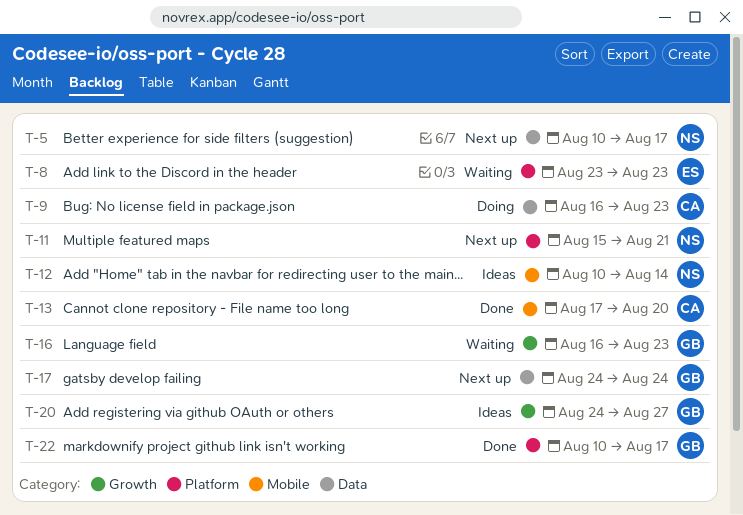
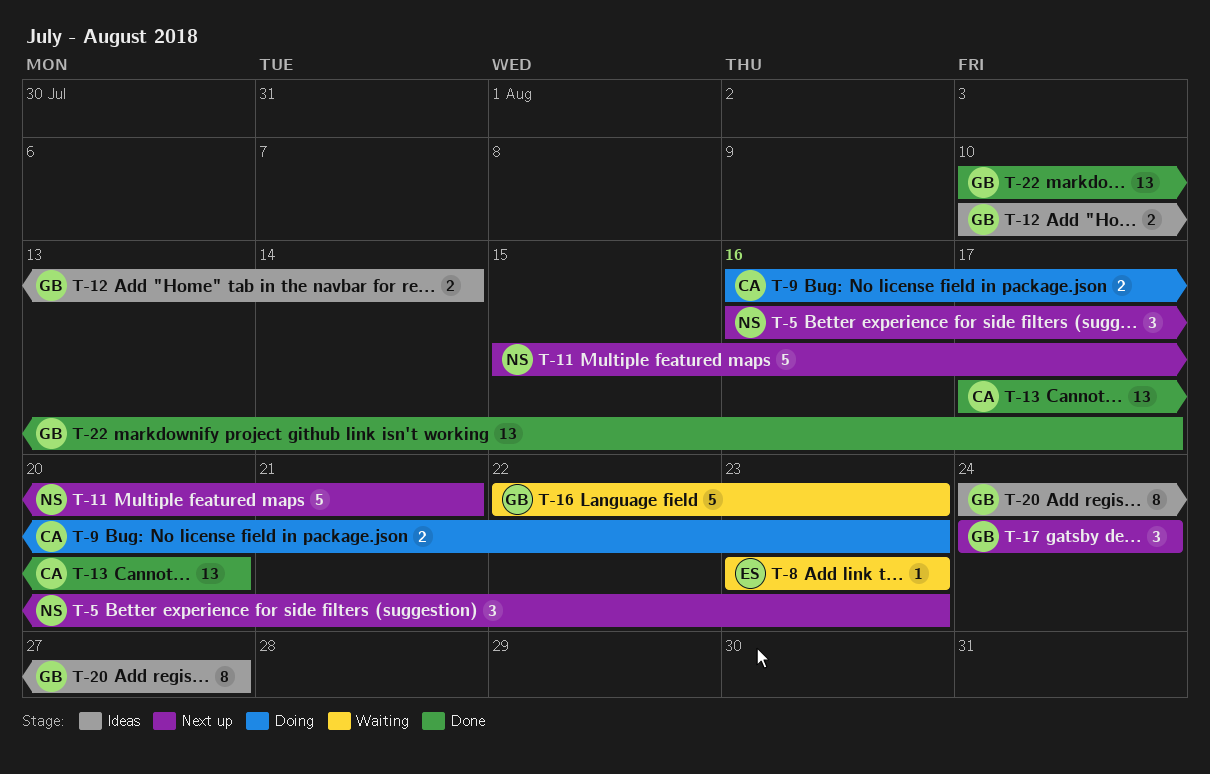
T-5, start: Aug 10 -> Aug 16
T-5, due: Aug 17 -> Aug 23
T-12, owner: NS -> GB
T-16, start: Aug 16 -> Aug 22

